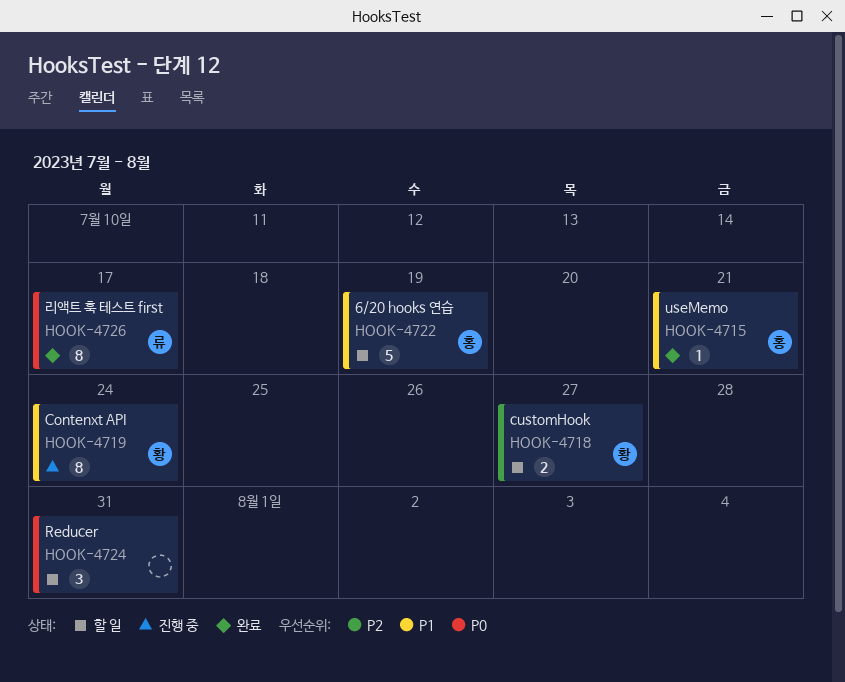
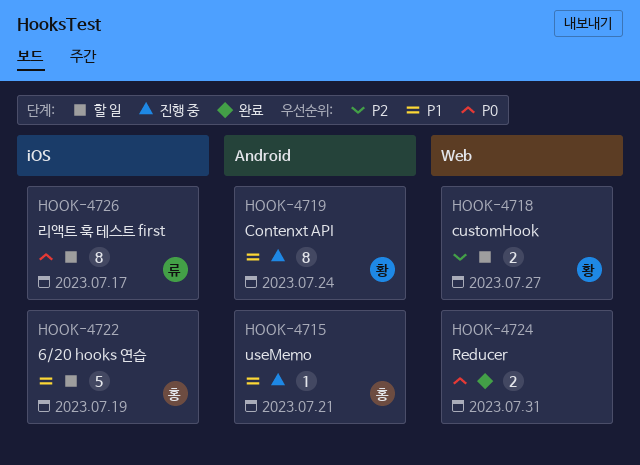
HOOK-4715, status: 완료 -> 진행 중
HOOK-4724, status: 할 일 -> 완료
HOOK-4724, estimate: 3 -> 2
HOOK-4726, status: 완료 -> 할 일

